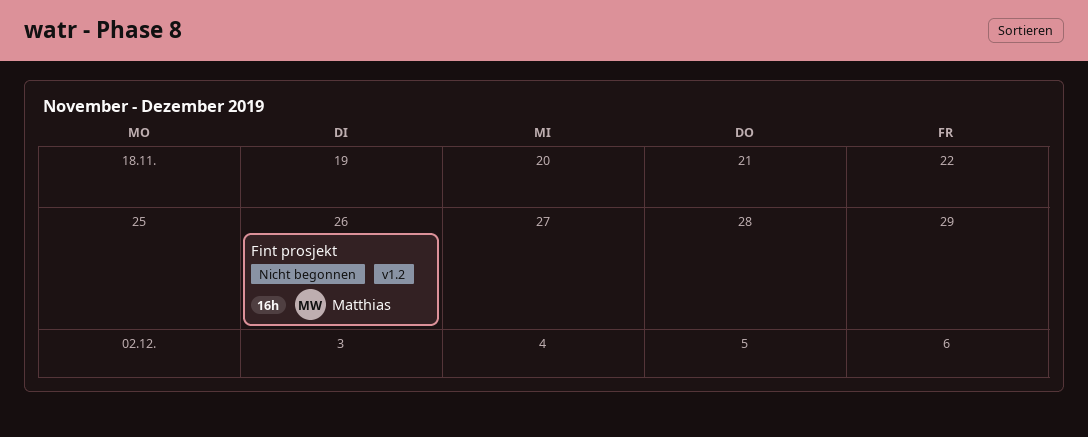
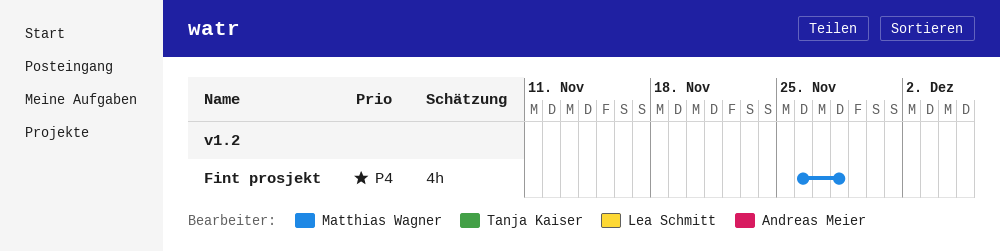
Fint prosjekt, estimate: 16h -> 4h
Fint prosjekt, due: Nov 26 -> Nov 28

